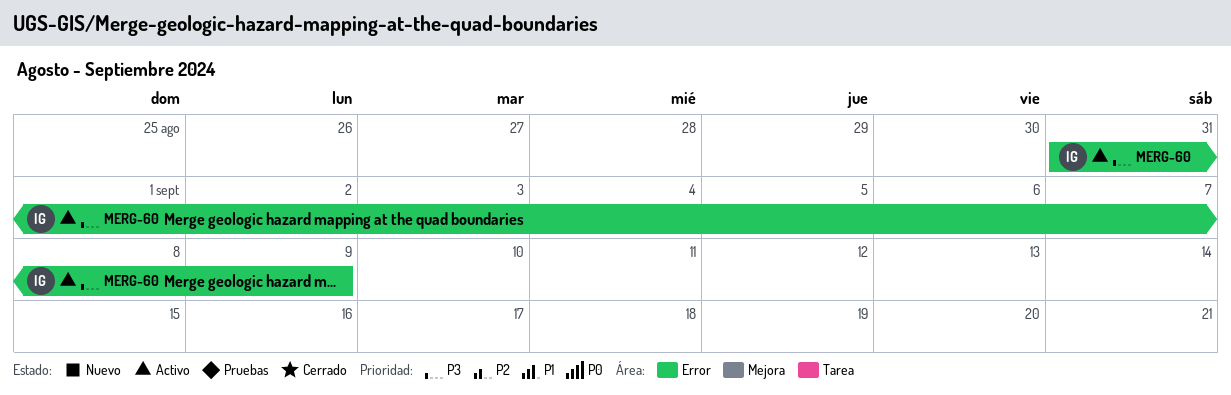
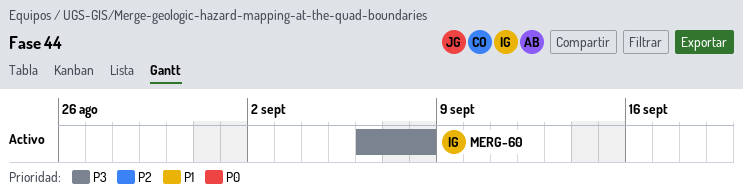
MERG-60, start: Aug 31 -> Sep 6
MERG-60, due: Sep 9 -> Sep 8

